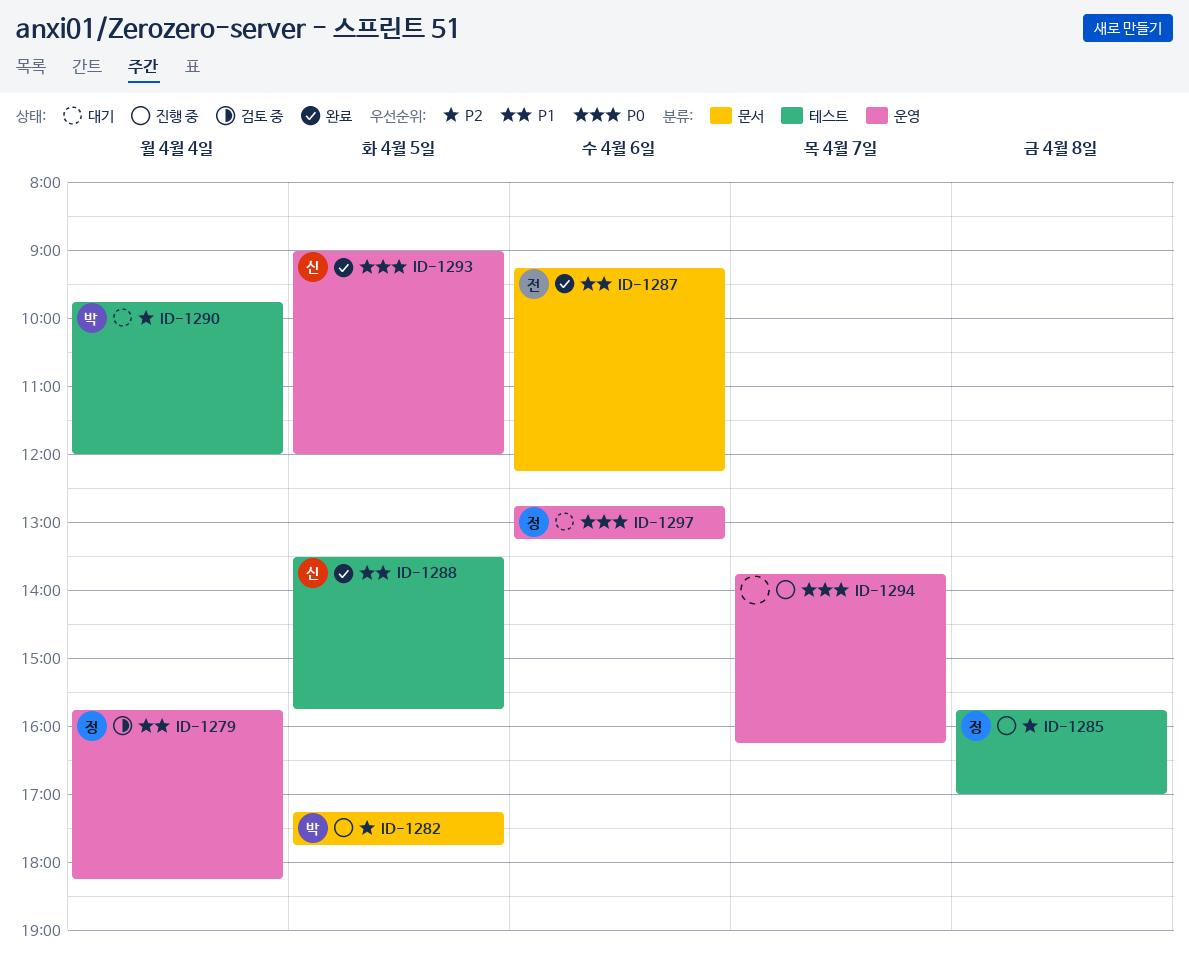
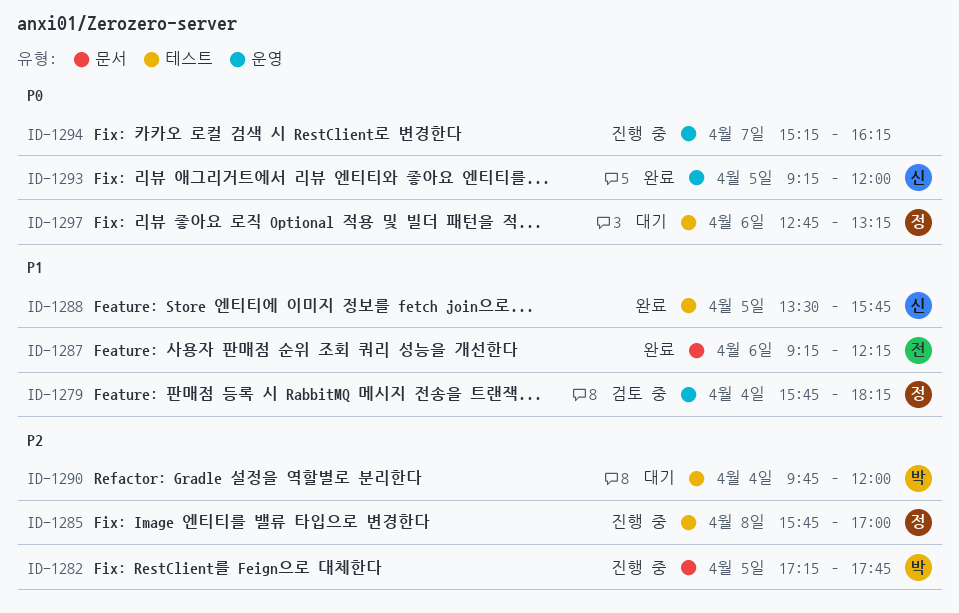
ID-1293, begins: 09:00 -> 09:15
ID-1294, begins: 13:45 -> 15:15
ID-1297, label: 운영 -> 테스트

